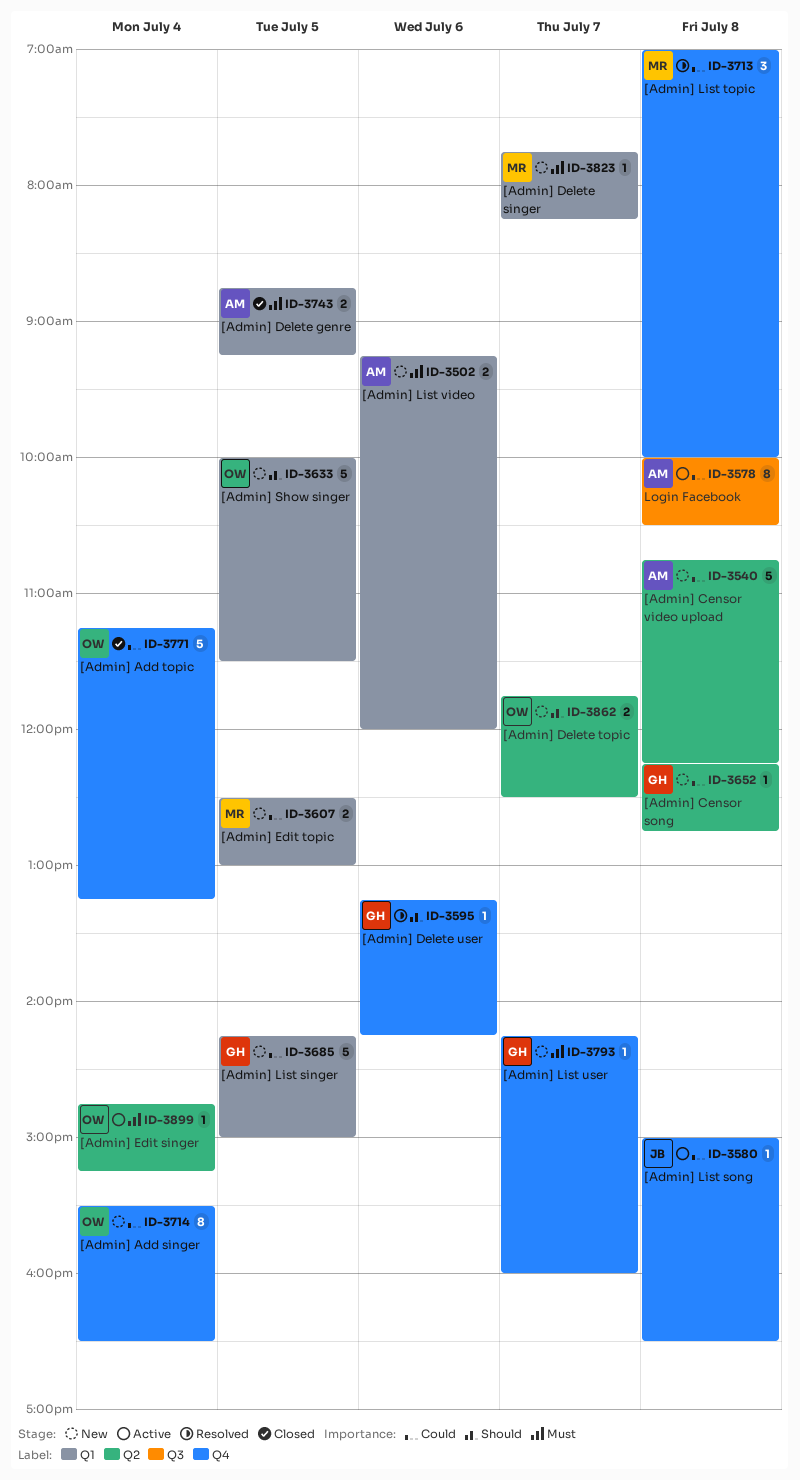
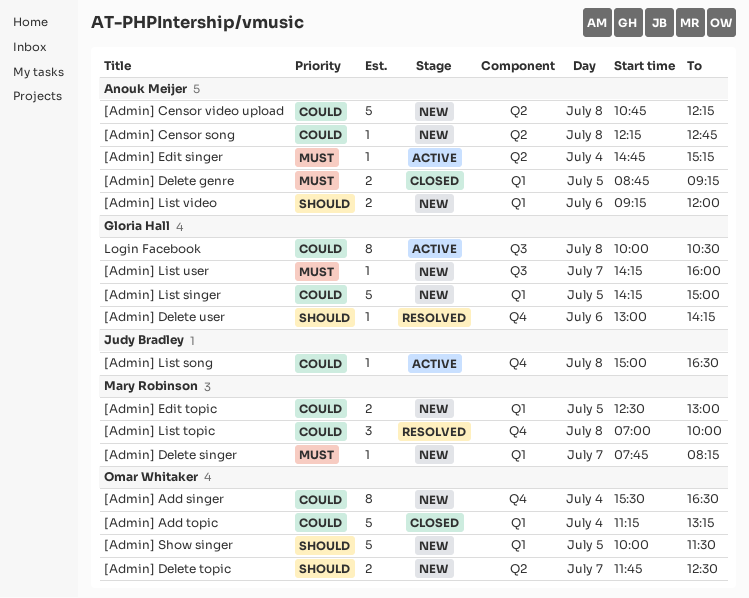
[Admin] Add topic, label: Q4 -> Q1
[Admin] Censor song, owner: Gloria Hall -> Anouk Meijer
[Admin] Delete user, begins: 13:15 -> 13:00
[Admin] Edit singer, owner: Omar Whitaker -> Anouk Meijer
[Admin] List user, label: Q4 -> Q3
[Admin] List video, priority: Must -> Should
Login Facebook, owner: Anouk Meijer -> Gloria Hall

